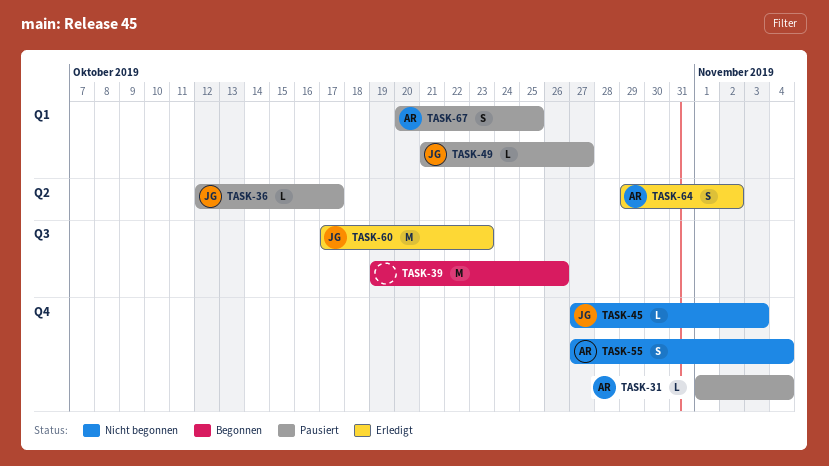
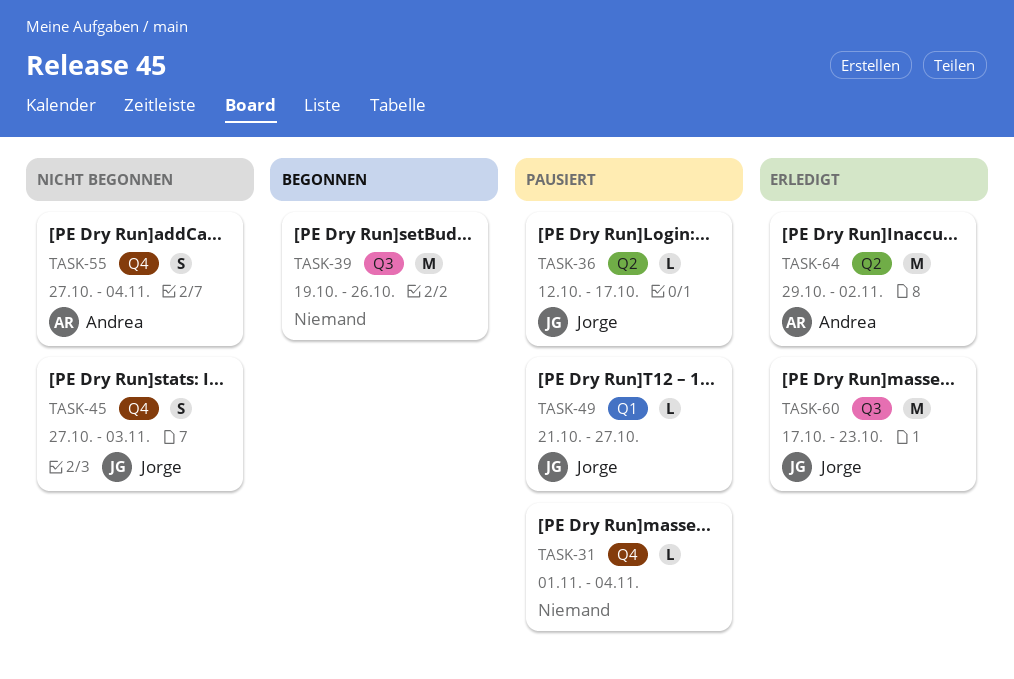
TASK-31, owner: Andrea -> none
TASK-45, estimate: L -> S
TASK-64, estimate: S -> M
TASK-67: present -> none

